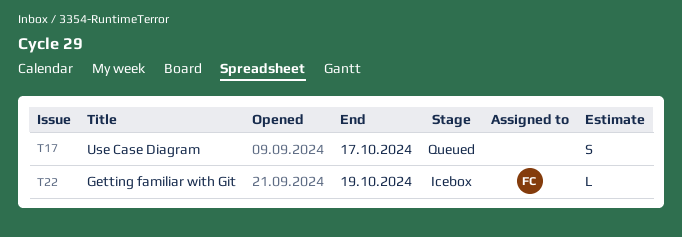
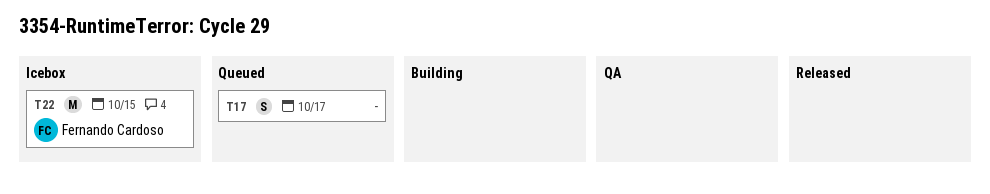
T22, estimate: L -> M
T22, due: Oct 19 -> Oct 15

